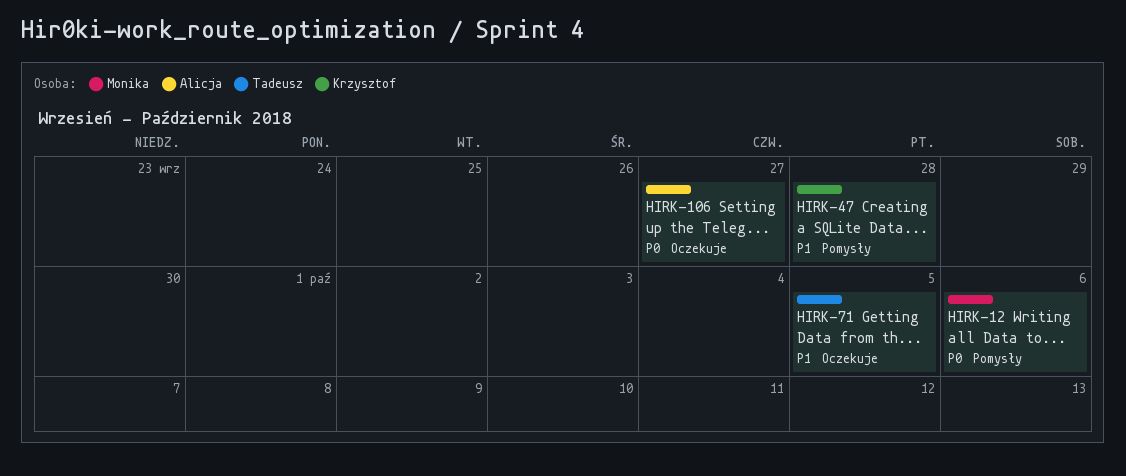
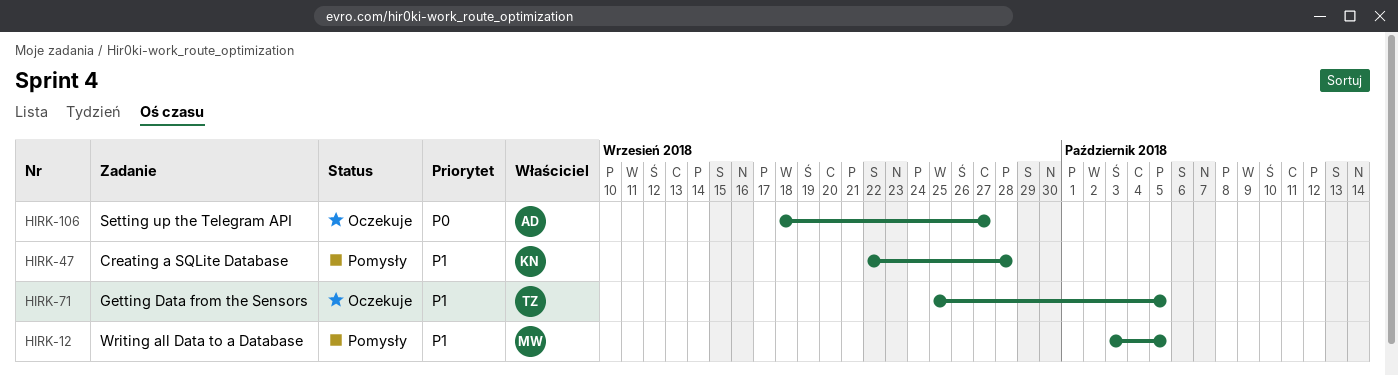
HIRK-12, priority: P0 -> P1
HIRK-12, due: Oct 6 -> Oct 5

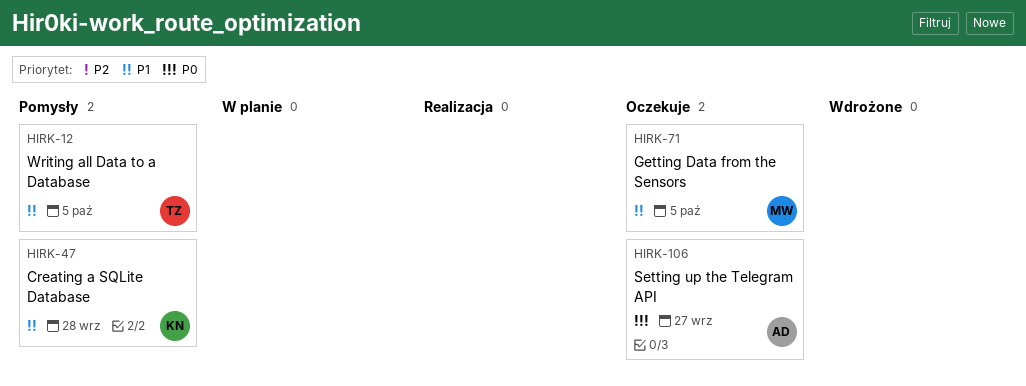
HIRK-12, owner: MW -> TZ
HIRK-71, owner: TZ -> MW

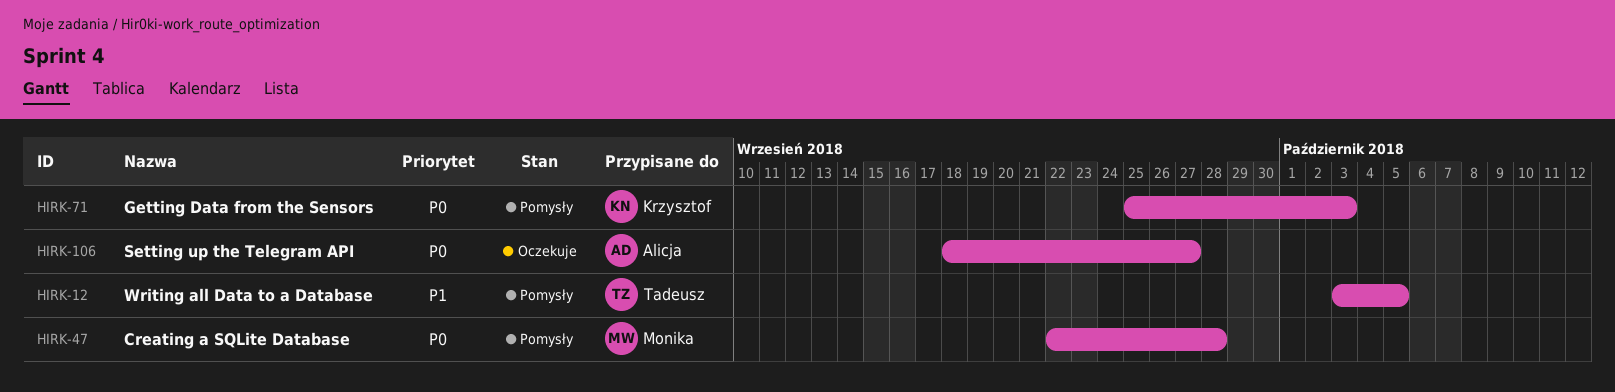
HIRK-47, owner: Krzysztof -> Monika
HIRK-47, priority: P1 -> P0
HIRK-71, status: Oczekuje -> Pomysły
HIRK-71, owner: Monika -> Krzysztof
HIRK-71, priority: P1 -> P0
HIRK-71, due: Oct 5 -> Oct 3

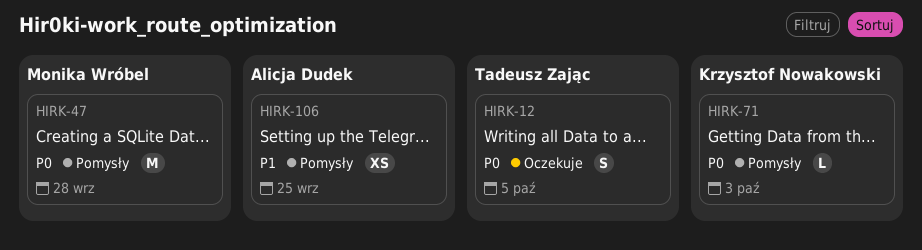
HIRK-12, status: Pomysły -> Oczekuje
HIRK-12, priority: P1 -> P0
HIRK-106, status: Oczekuje -> Pomysły
HIRK-106, priority: P0 -> P1
HIRK-106, due: Sep 27 -> Sep 25

